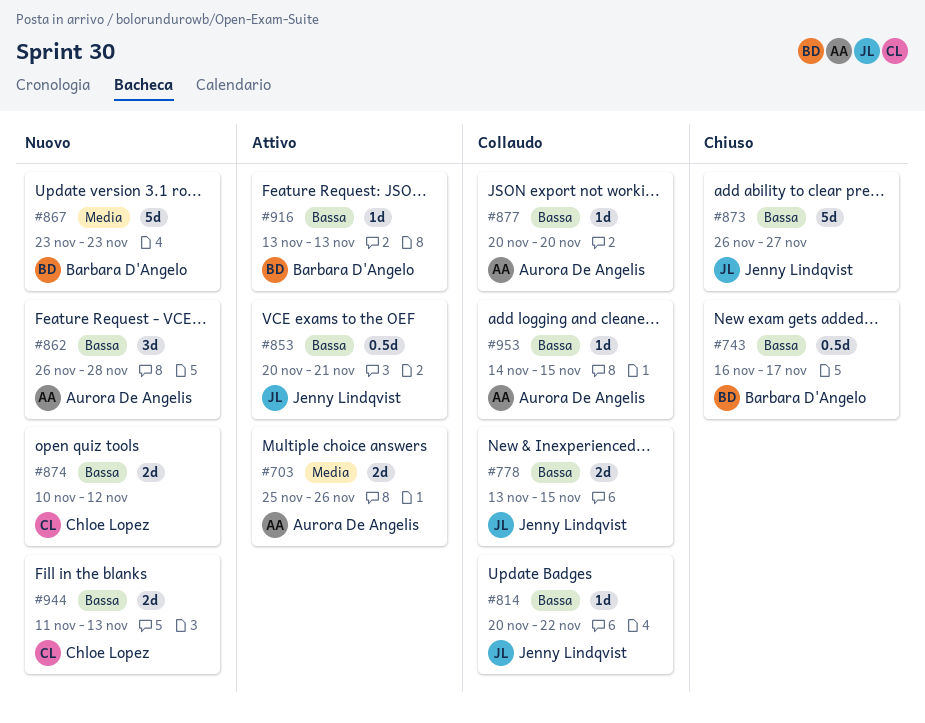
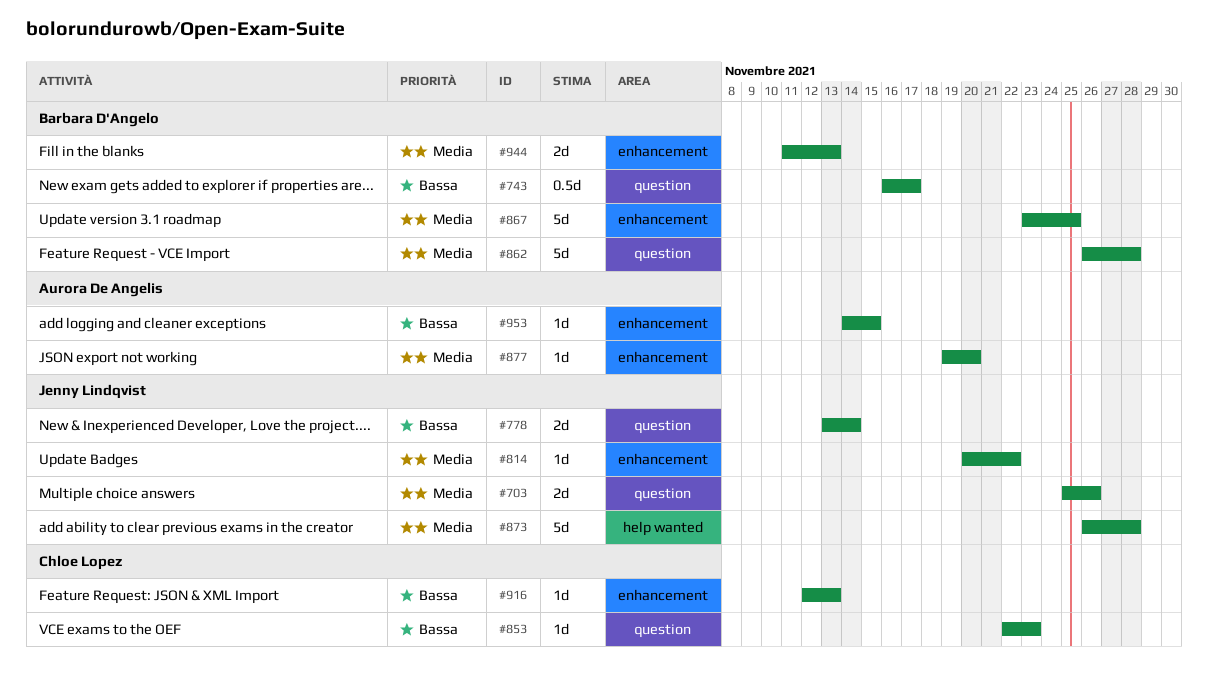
#703, owner: Aurora De Angelis -> Jenny Lindqvist
#778, due: Nov 15 -> Nov 14
#814, priority: Bassa -> Media
#853, owner: Jenny Lindqvist -> Chloe Lopez
#853, estimate: 0.5d -> 1d
#853, start: Nov 20 -> Nov 22
#853, due: Nov 21 -> Nov 23
#862, owner: Aurora De Angelis -> Barbara D'Angelo
#862, priority: Bassa -> Media
#862, estimate: 3d -> 5d
#867, due: Nov 23 -> Nov 25
#873, priority: Bassa -> Media
#873, due: Nov 27 -> Nov 28
#874: present -> none
#877, priority: Bassa -> Media
#877, start: Nov 20 -> Nov 19
#916, owner: Barbara D'Angelo -> Chloe Lopez
#916, start: Nov 13 -> Nov 12
#944, owner: Chloe Lopez -> Barbara D'Angelo
#944, priority: Bassa -> Media

